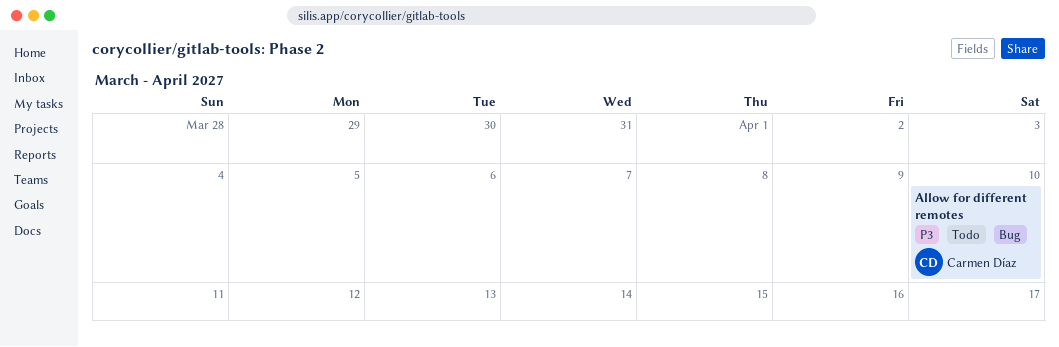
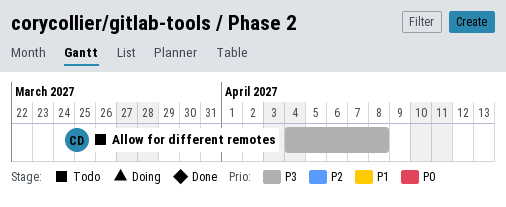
Allow for different remotes, due: Apr 10 -> Apr 8

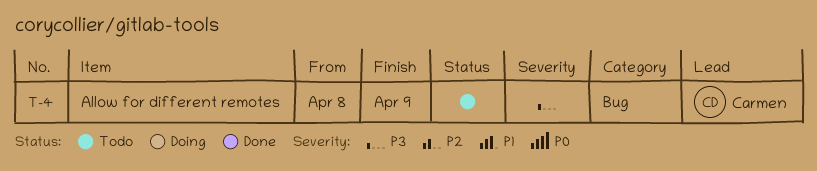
Allow for different remotes, start: Apr 4 -> Apr 8
Allow for different remotes, due: Apr 8 -> Apr 9

